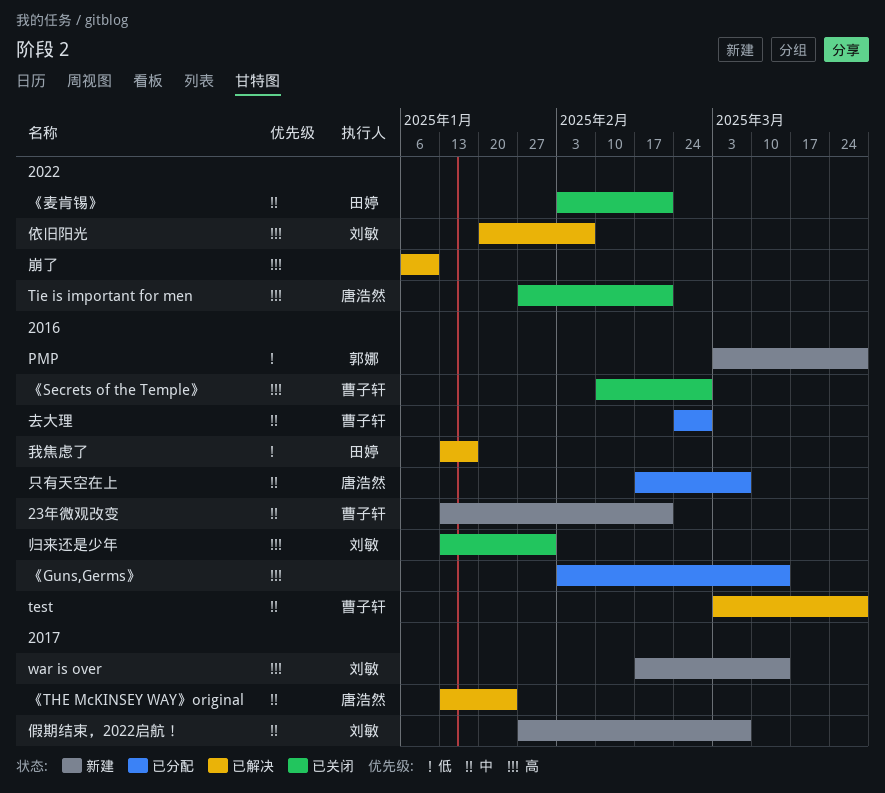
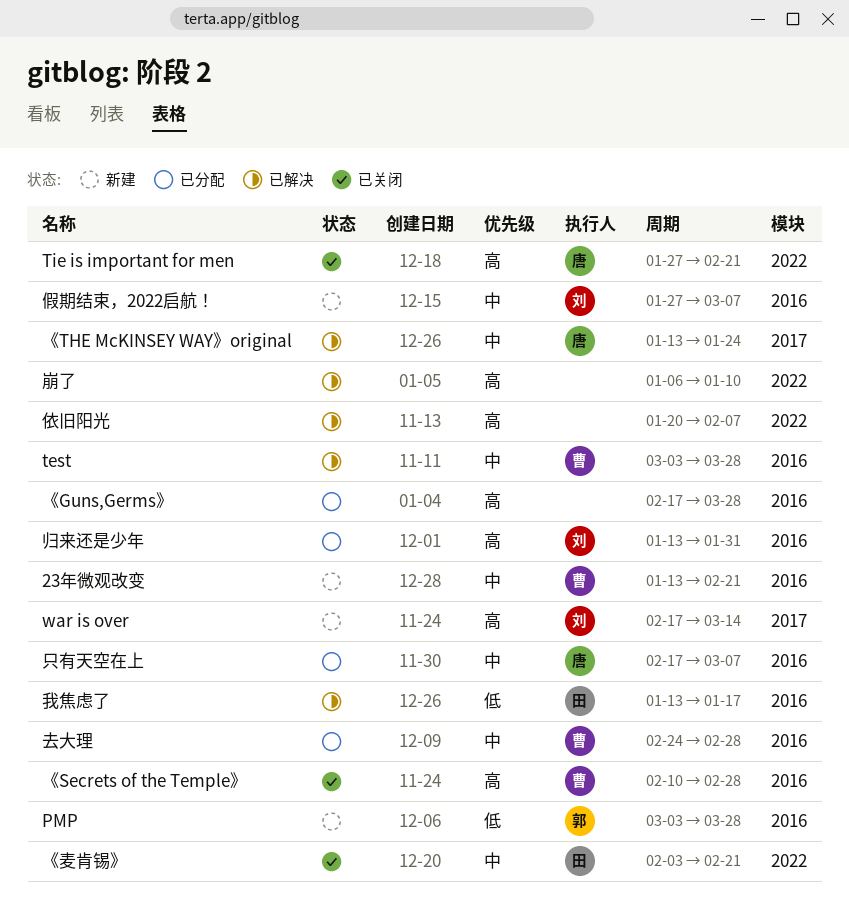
《Guns,Germs》, start: Feb 3 -> Feb 17
《Guns,Germs》, due: Mar 14 -> Mar 28
依旧阳光, owner: 刘敏 -> none
假期结束，2022启航！, label: 2017 -> 2016
归来还是少年, status: 已关闭 -> 已分配

